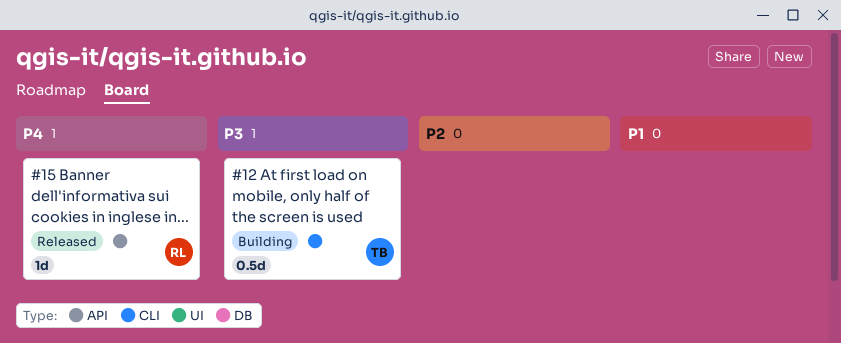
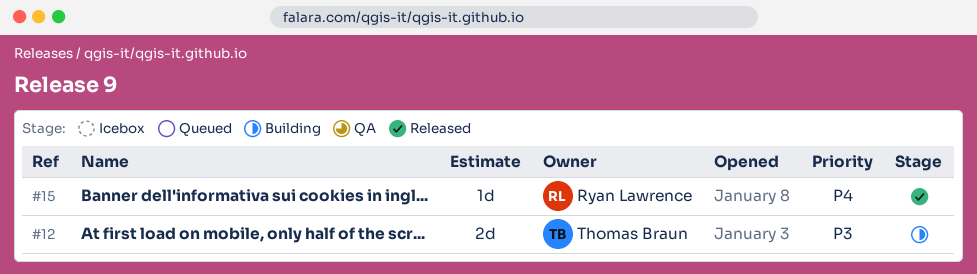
#12, estimate: 0.5d -> 2d

